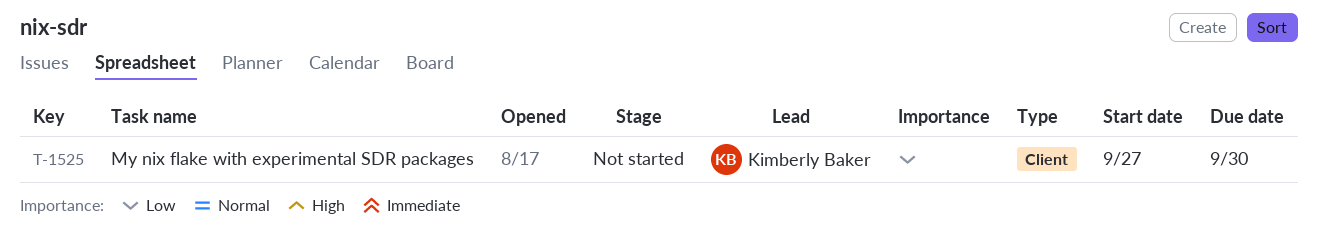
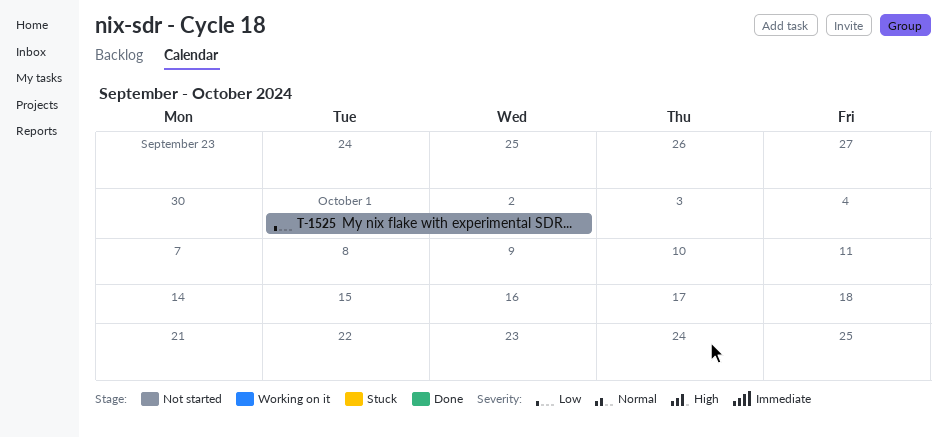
T-1525, start: Sep 27 -> Oct 1
T-1525, due: Sep 30 -> Oct 2

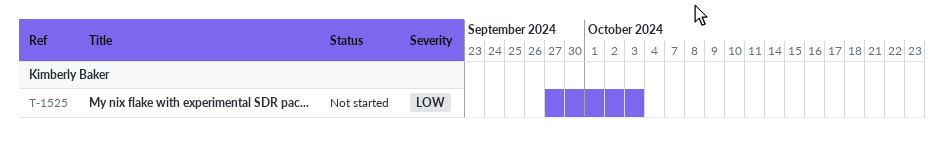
T-1525, start: Oct 1 -> Sep 27
T-1525, due: Oct 2 -> Oct 3

